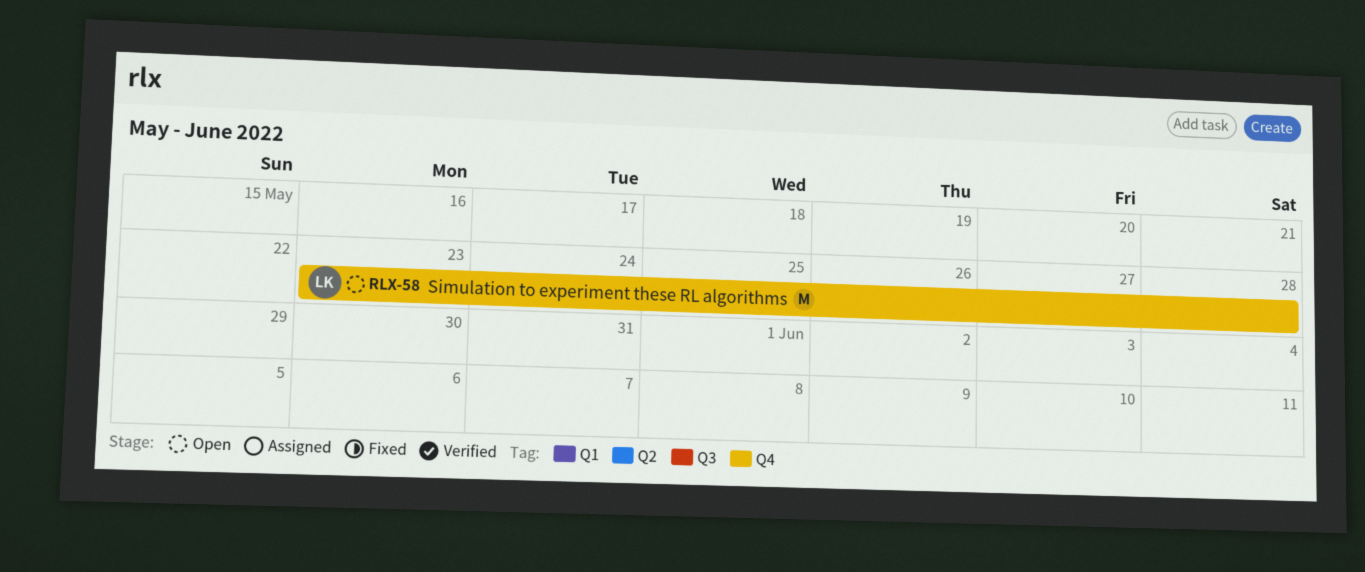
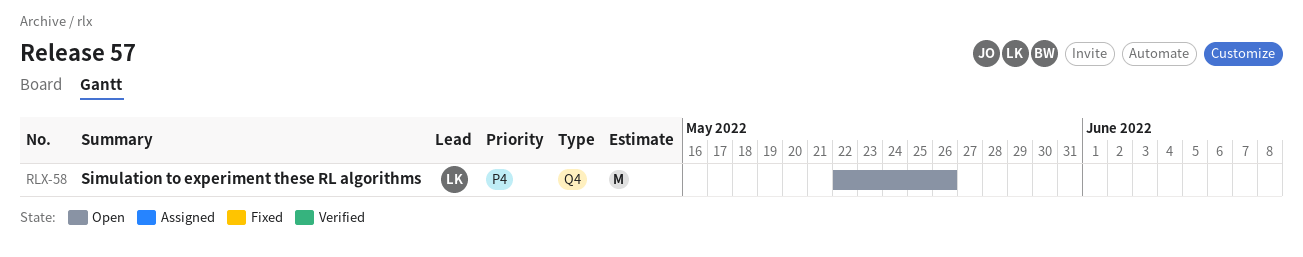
RLX-58, start: May 23 -> May 22
RLX-58, due: May 28 -> May 26

